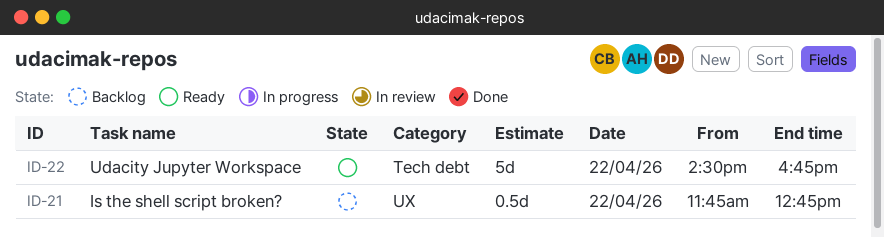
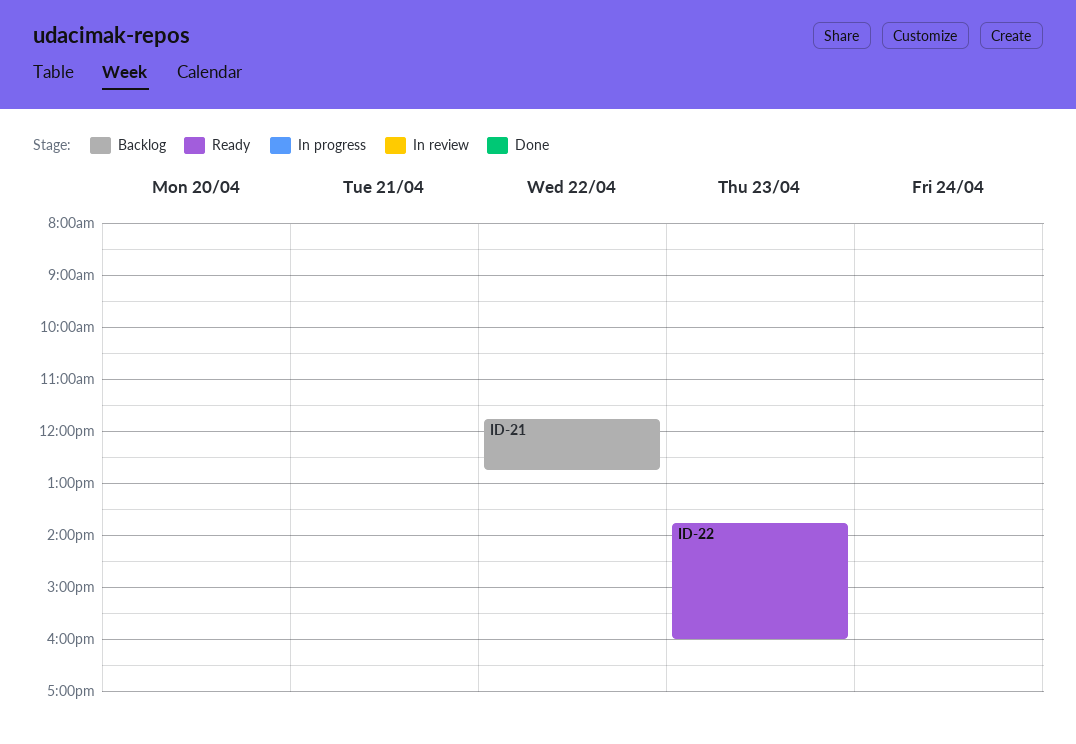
ID-22, day: Apr 22 -> Apr 23
ID-22, begins: 14:30 -> 13:45
ID-22, ends: 16:45 -> 16:00

